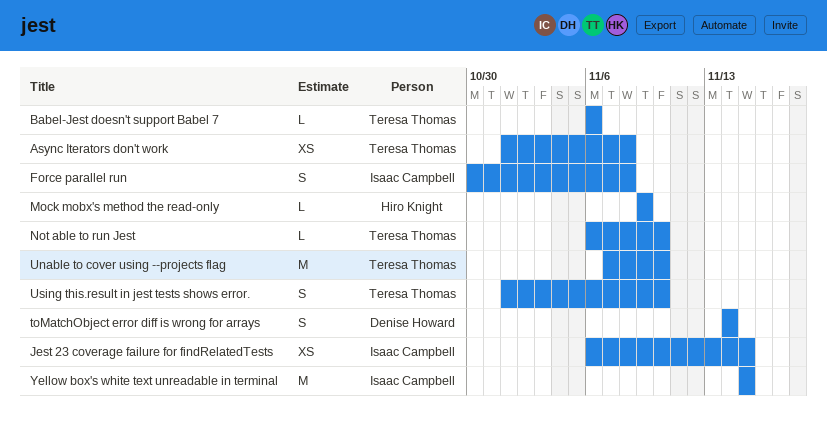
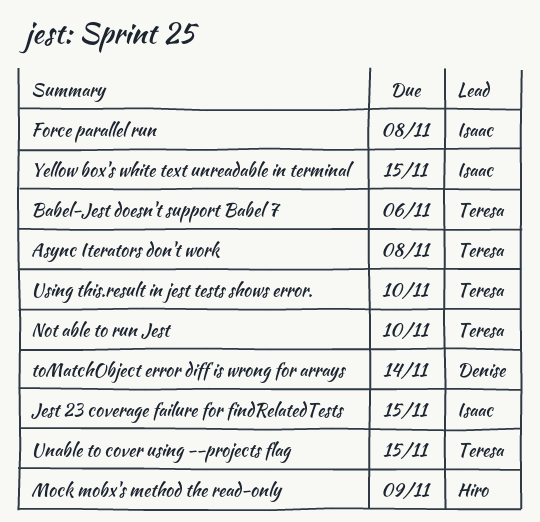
Unable to cover using --projects flag, due: Nov 10 -> Nov 15

